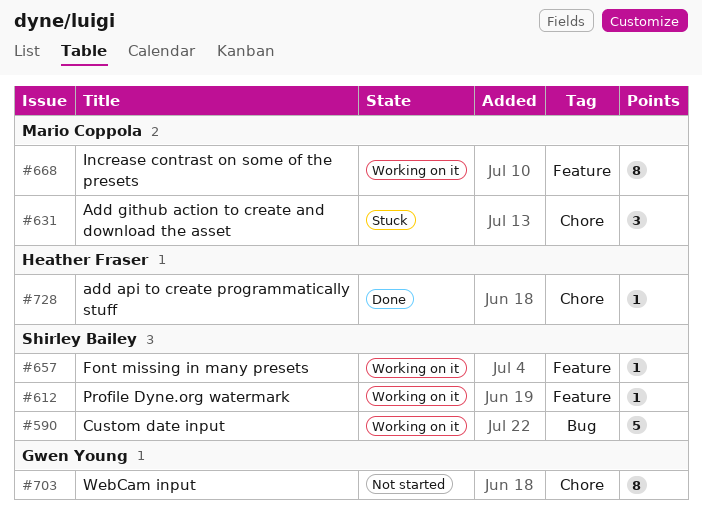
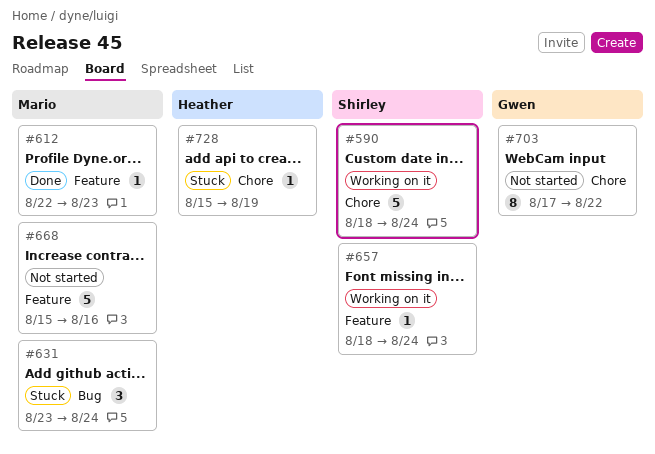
#590, label: Bug -> Chore
#612, status: Working on it -> Done
#612, owner: Shirley Bailey -> Mario Coppola
#631, label: Chore -> Bug
#668, status: Working on it -> Not started
#668, estimate: 8 -> 5
#728, status: Done -> Stuck

